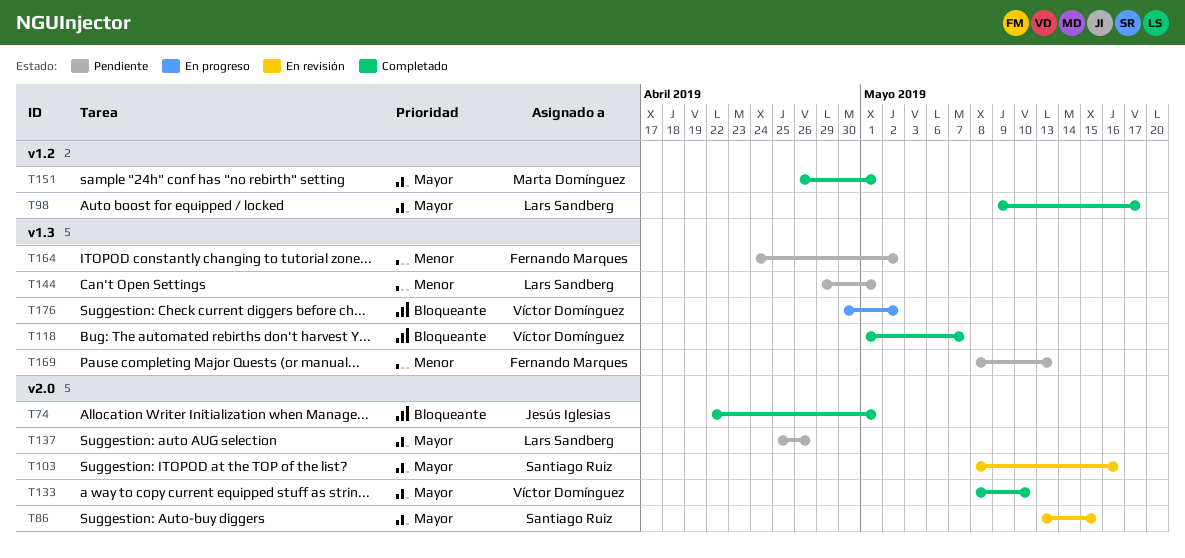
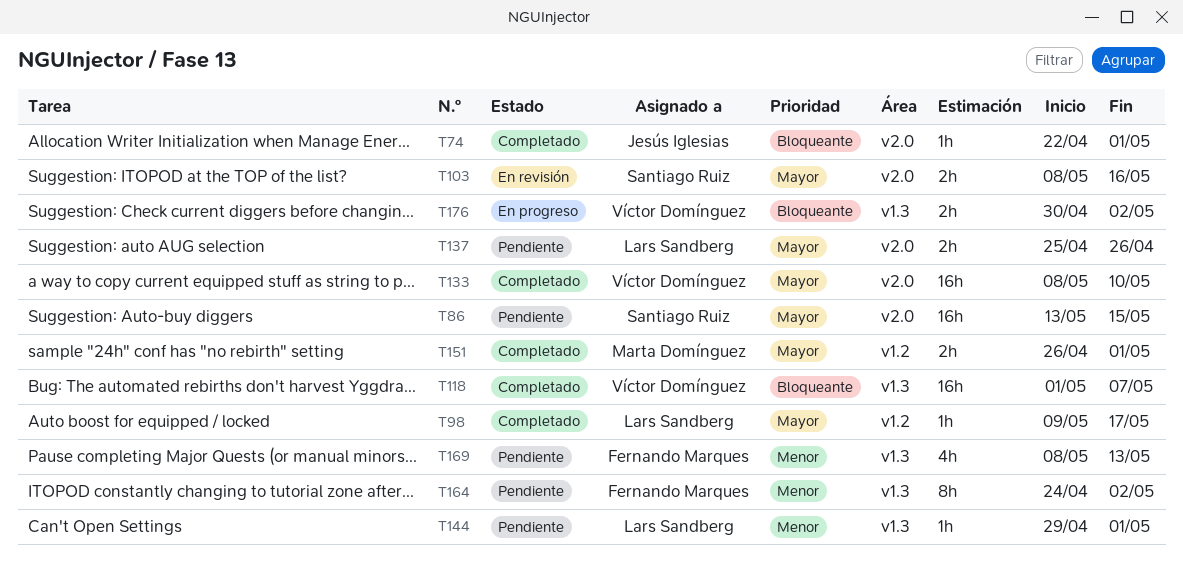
T86, status: En revisión -> Pendiente

